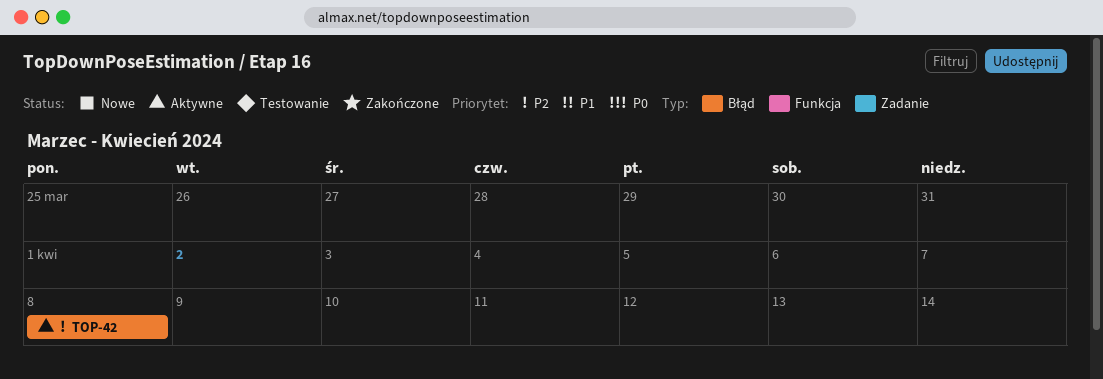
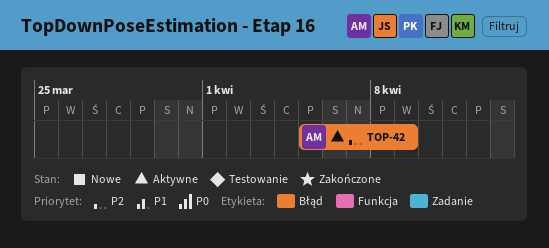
TOP-42, start: Apr 8 -> Apr 5
TOP-42, due: Apr 8 -> Apr 9

